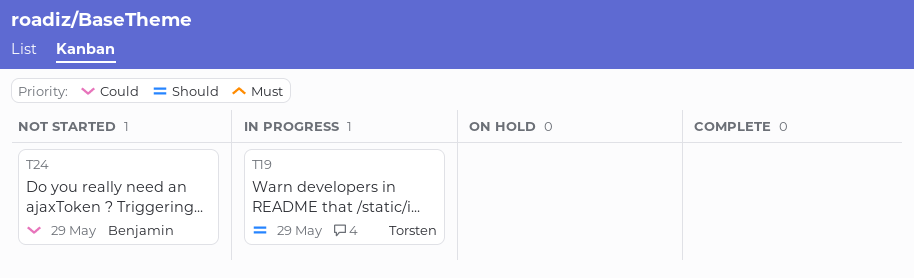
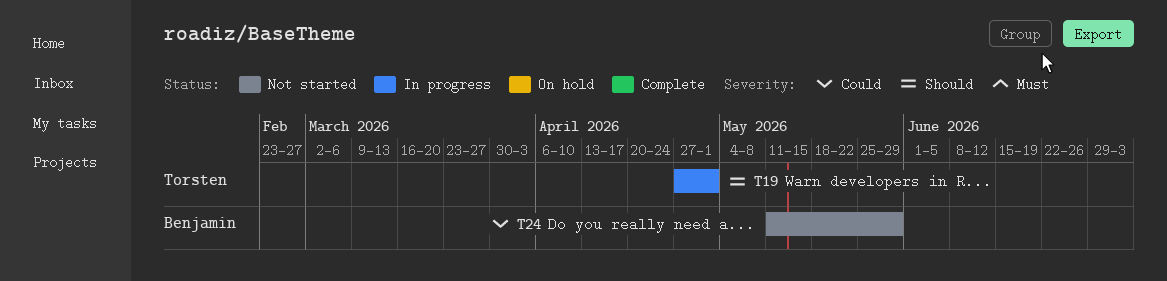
T19, due: May 29 -> May 1

